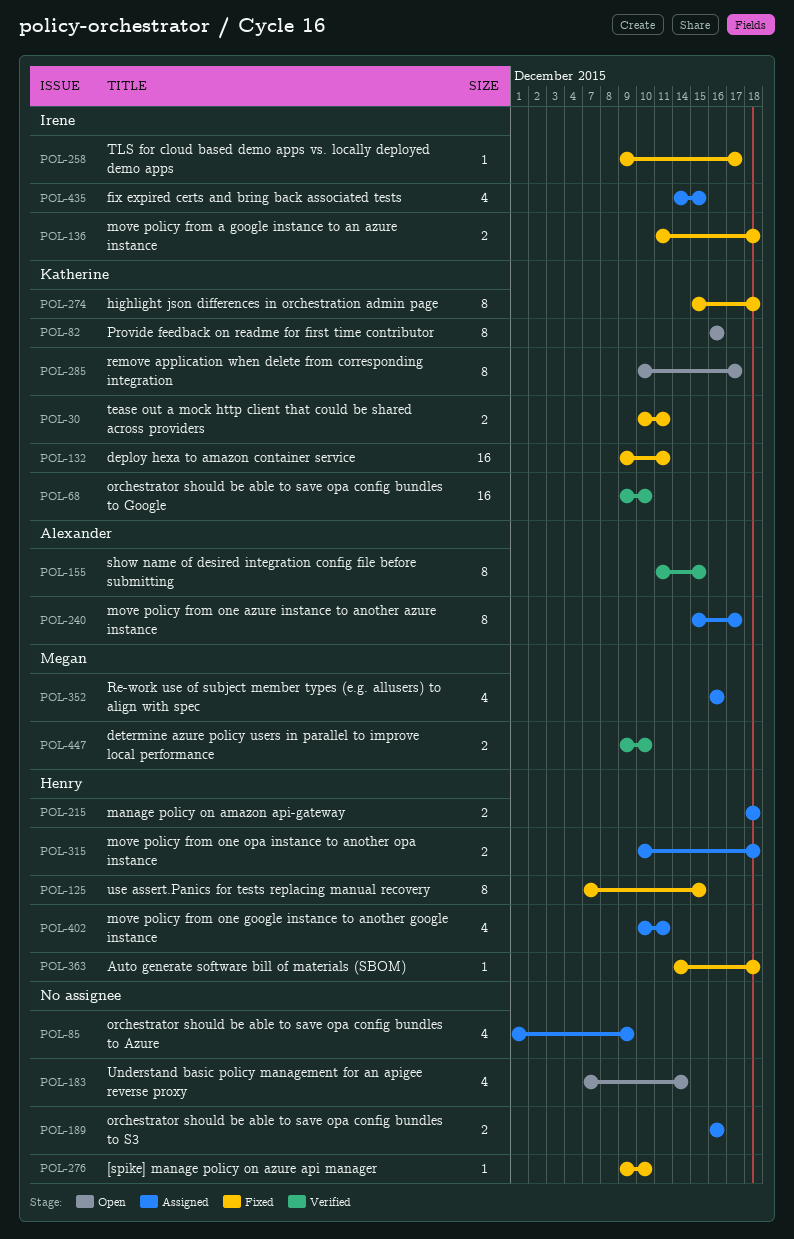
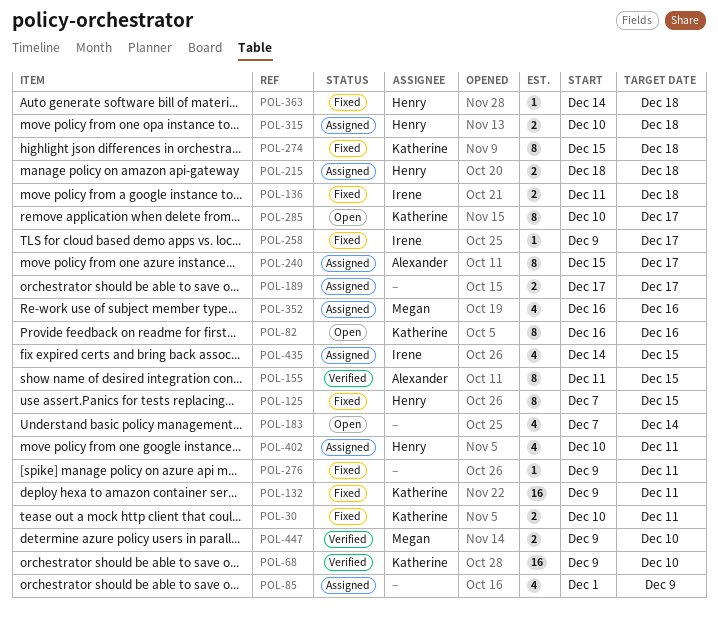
POL-189, start: Dec 16 -> Dec 17
POL-189, due: Dec 16 -> Dec 17
POL-276, due: Dec 10 -> Dec 11

